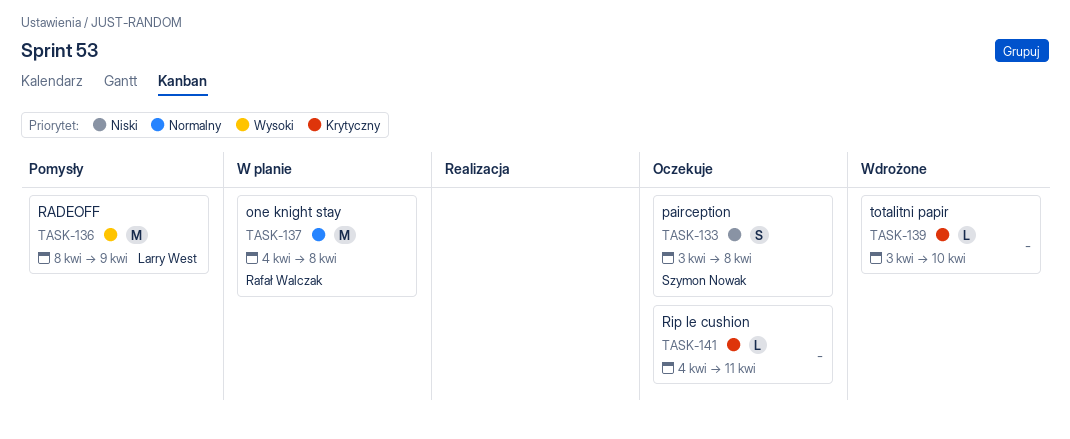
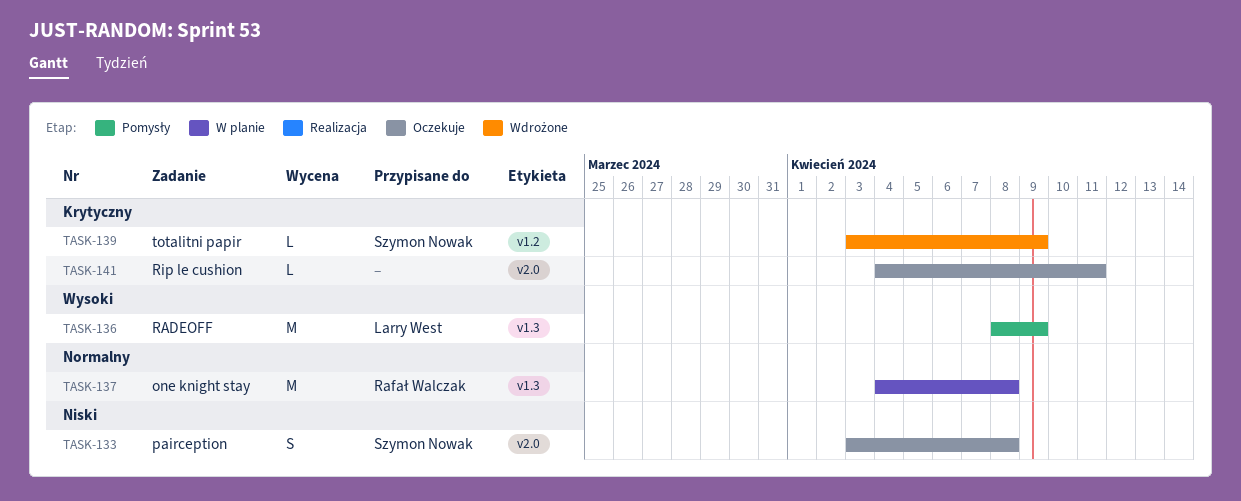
TASK-139, owner: none -> Szymon Nowak
TASK-139, due: Apr 10 -> Apr 9

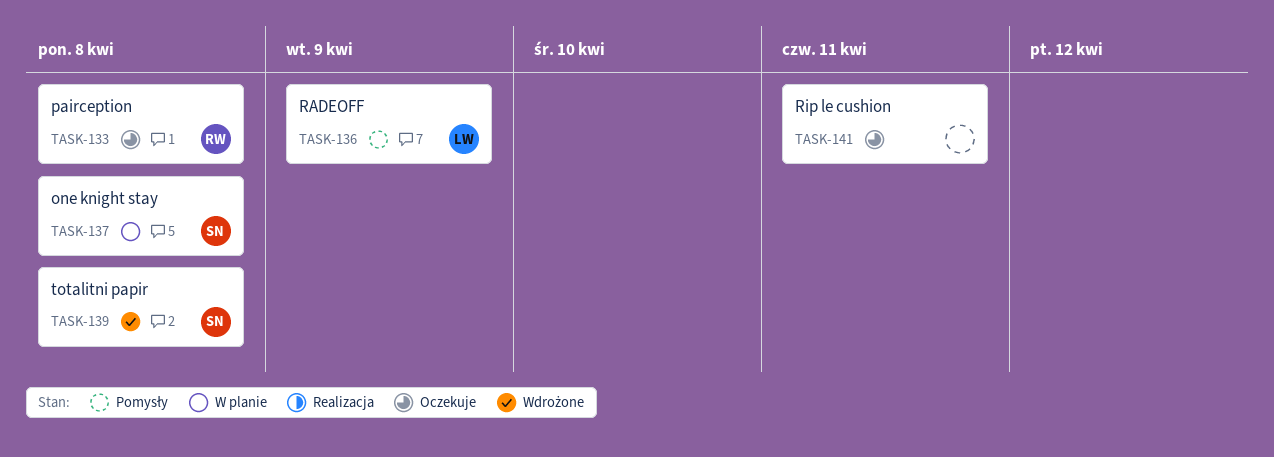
TASK-133, owner: Szymon Nowak -> Rafał Walczak
TASK-137, owner: Rafał Walczak -> Szymon Nowak
TASK-139, due: Apr 9 -> Apr 8

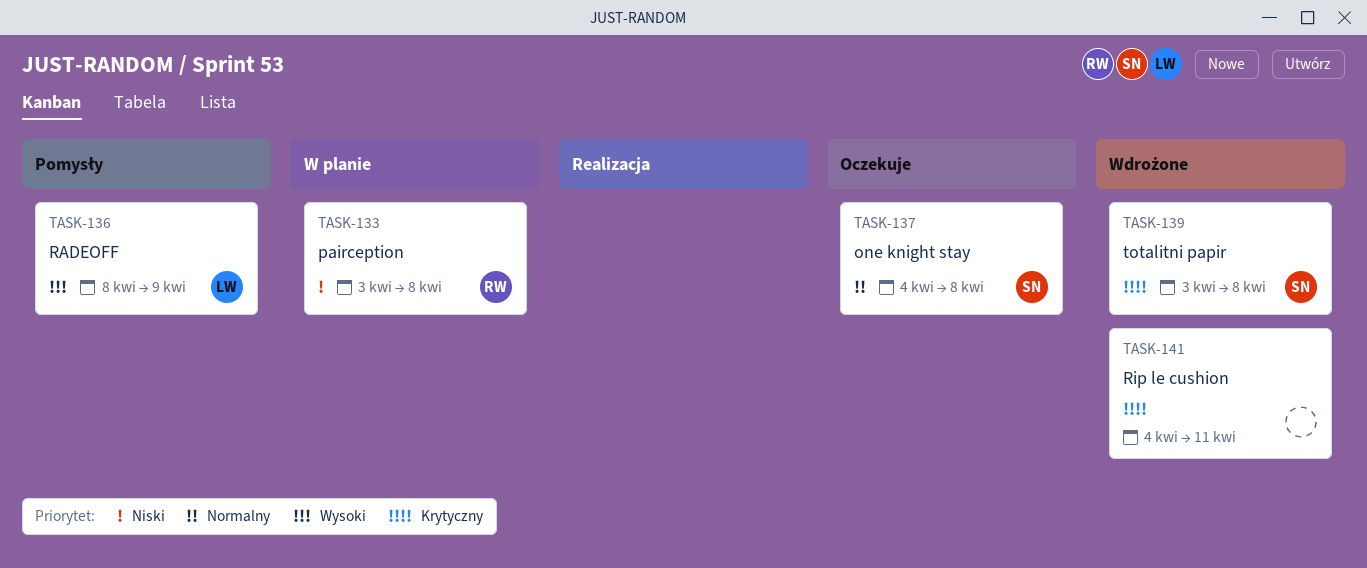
TASK-133, status: Oczekuje -> W planie
TASK-137, status: W planie -> Oczekuje
TASK-141, status: Oczekuje -> Wdrożone

